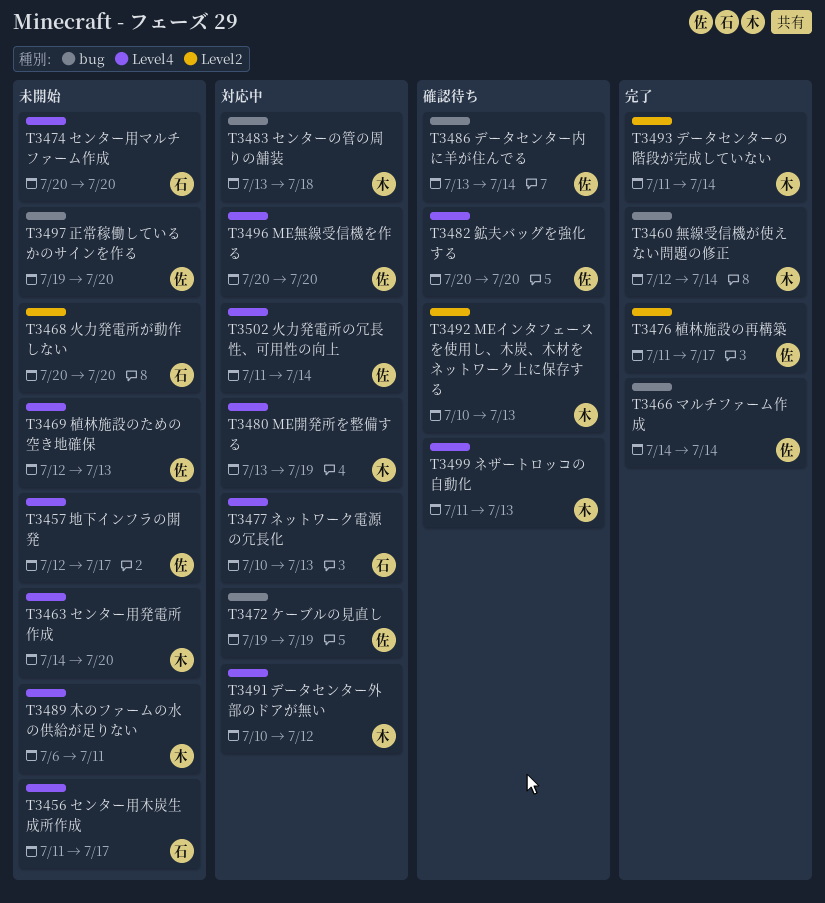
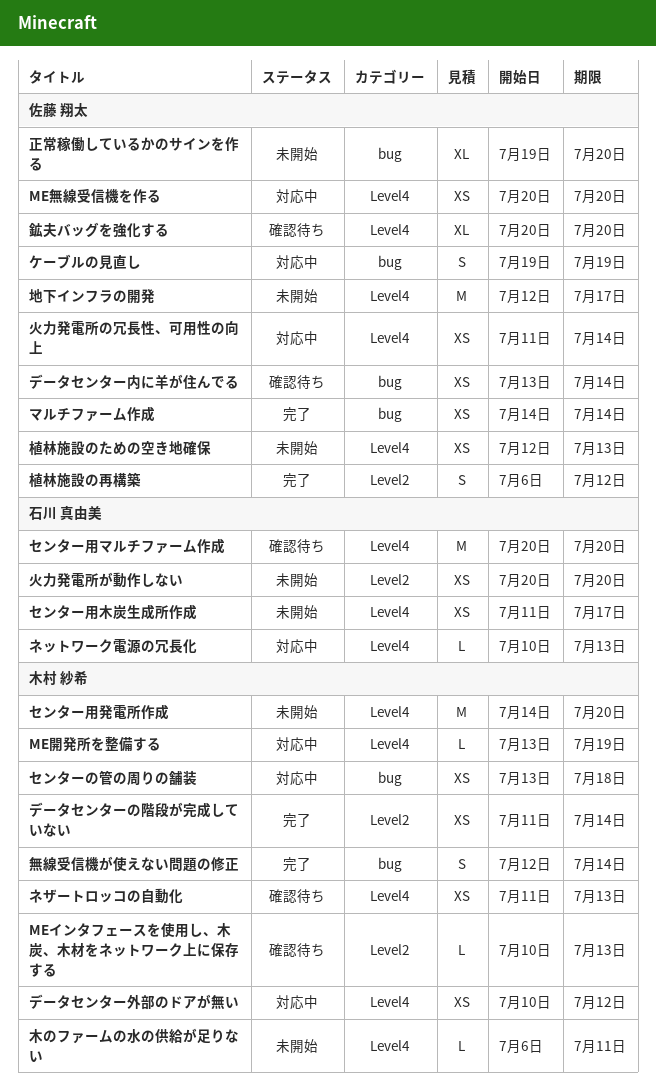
センター用マルチファーム作成, status: 未開始 -> 確認待ち
植林施設の再構築, start: Jul 11 -> Jul 6
植林施設の再構築, due: Jul 17 -> Jul 12

